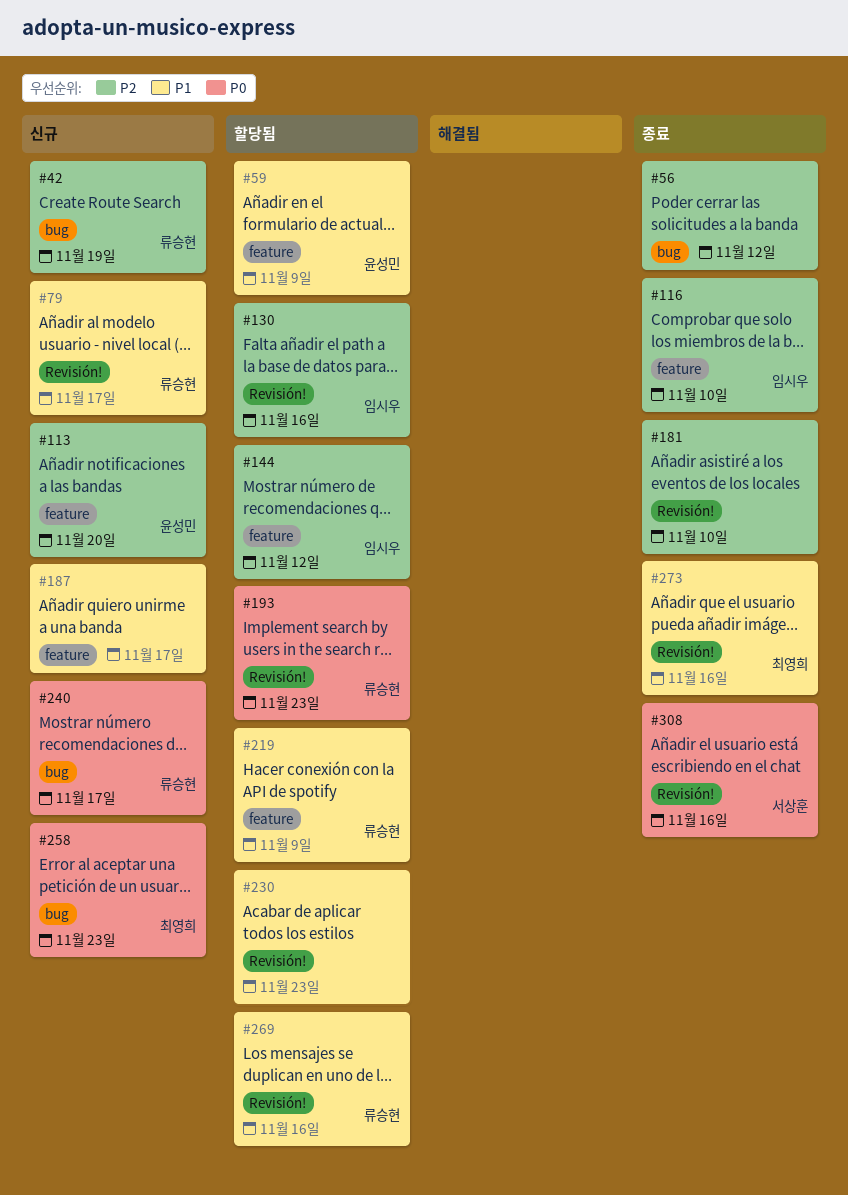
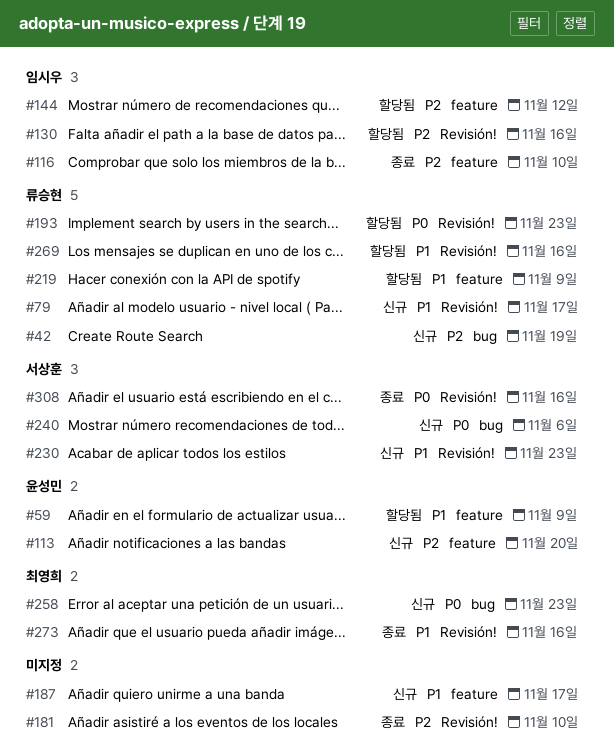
#56: present -> none
#230, status: 할당됨 -> 신규
#230, owner: none -> 서상훈
#240, owner: 류승현 -> 서상훈
#240, due: Nov 17 -> Nov 6

